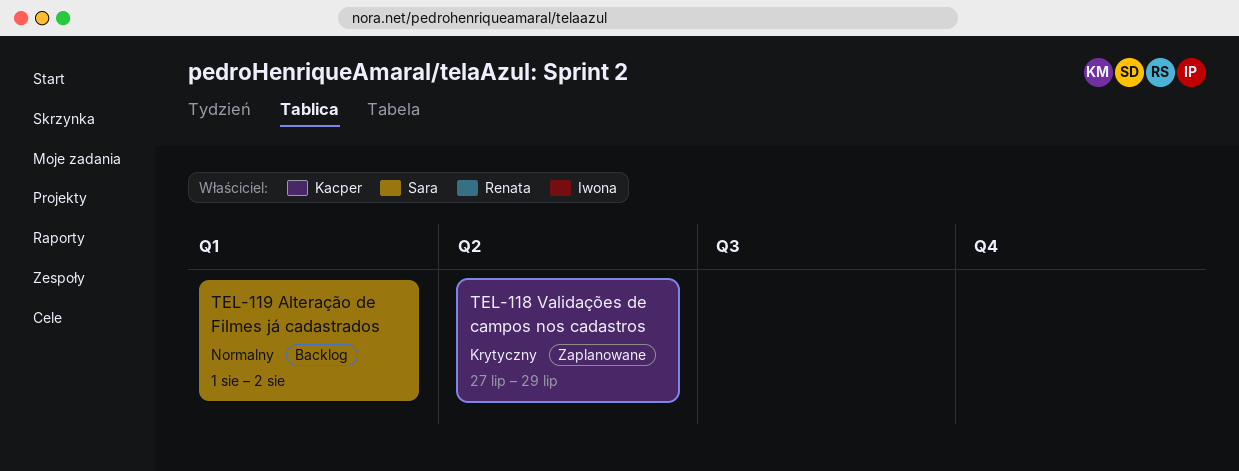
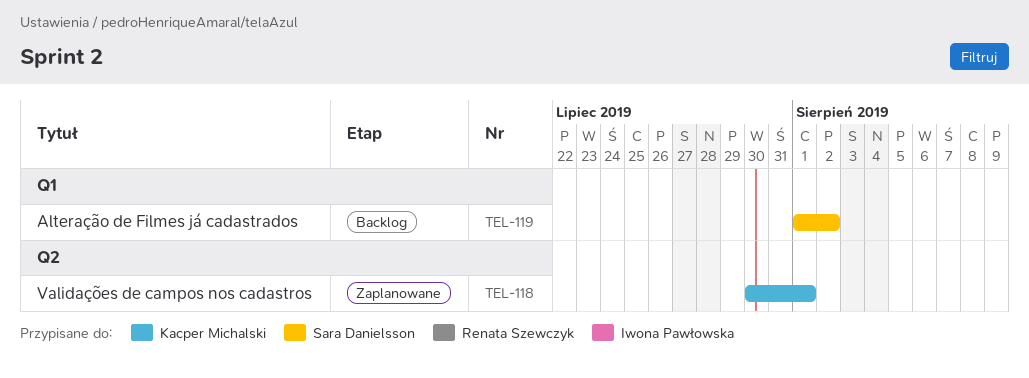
TEL-118, start: Jul 27 -> Jul 30
TEL-118, due: Jul 29 -> Aug 1

